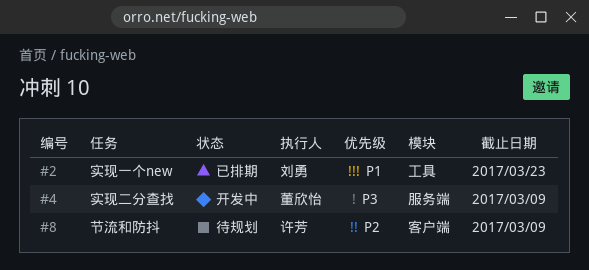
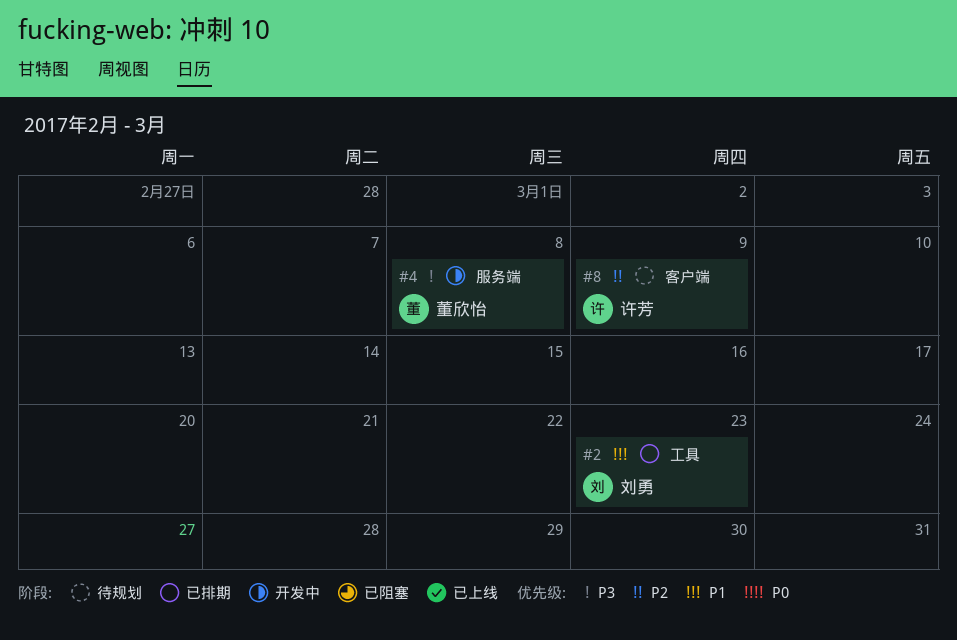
#4, due: Mar 9 -> Mar 8

